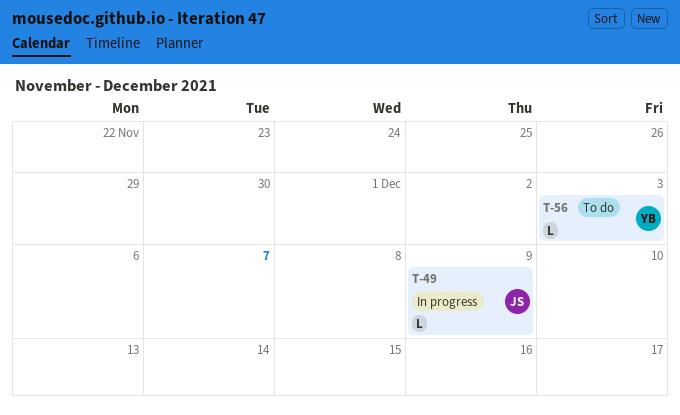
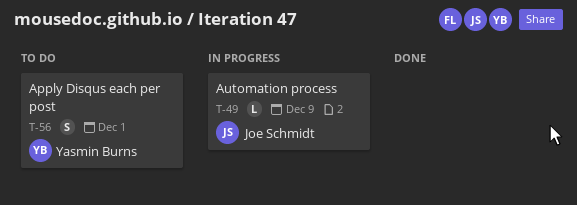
T-56, estimate: L -> S
T-56, due: Dec 3 -> Dec 1

